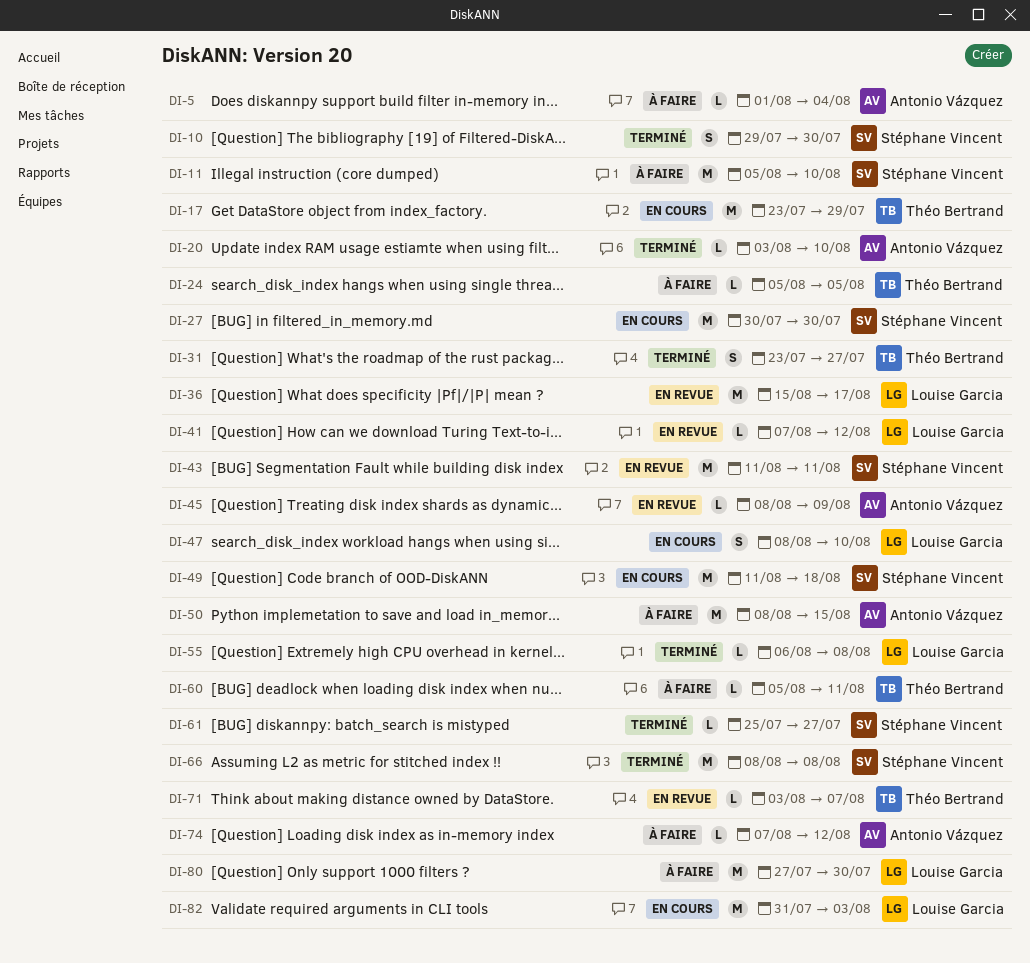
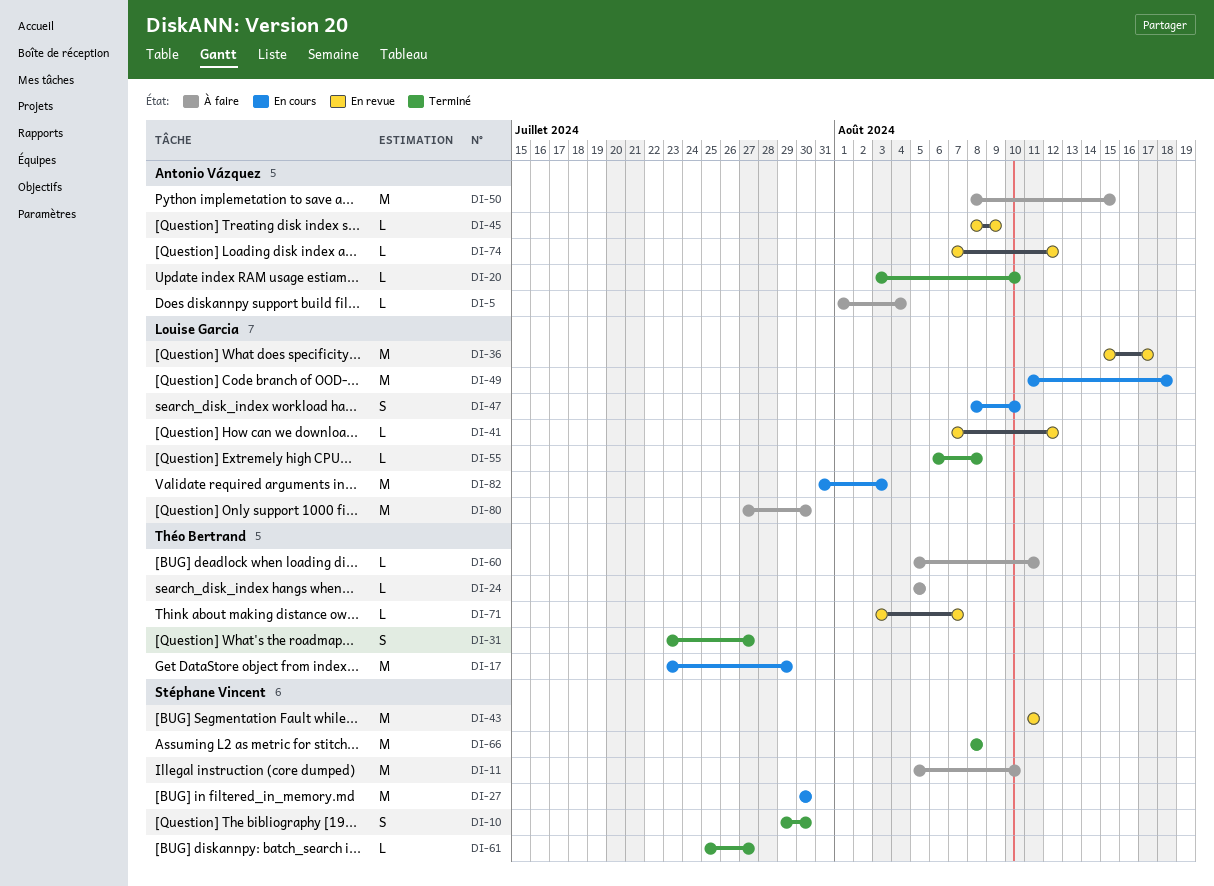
DI-49, owner: Stéphane Vincent -> Louise Garcia
DI-74, status: À faire -> En revue

